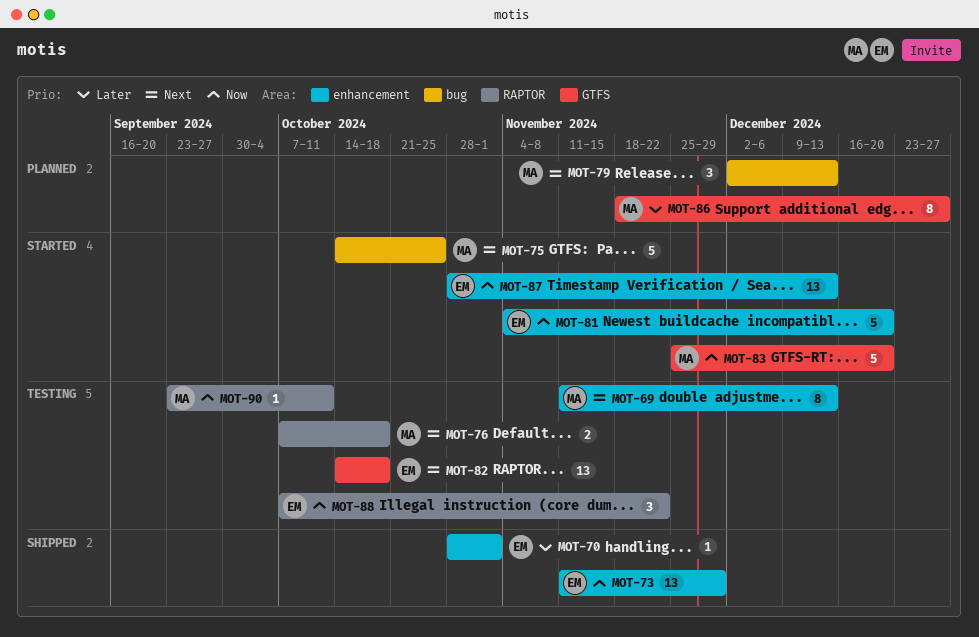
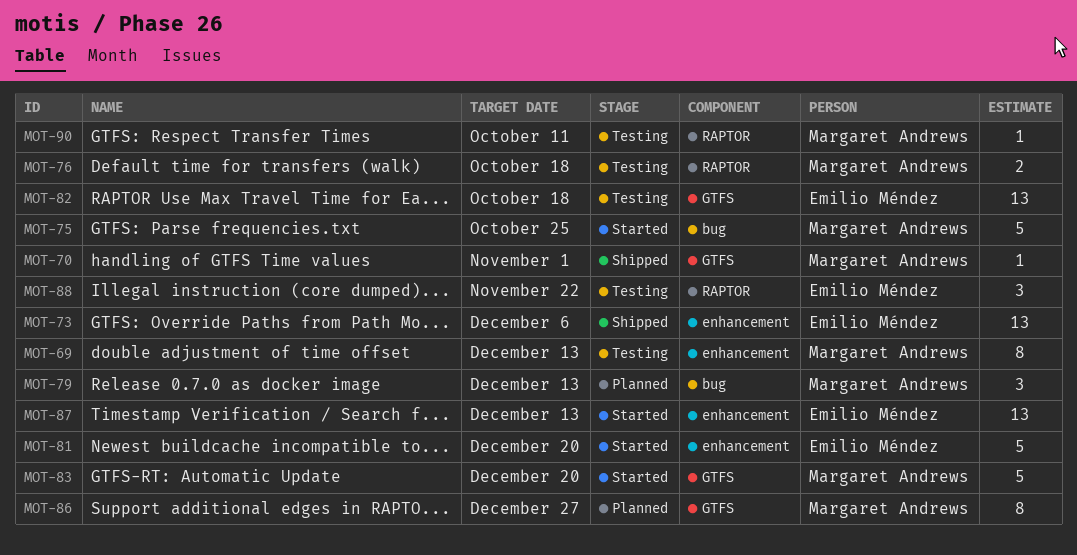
MOT-70, owner: Emilio Méndez -> Margaret Andrews
MOT-70, label: enhancement -> GTFS
MOT-73, due: Nov 29 -> Dec 6

